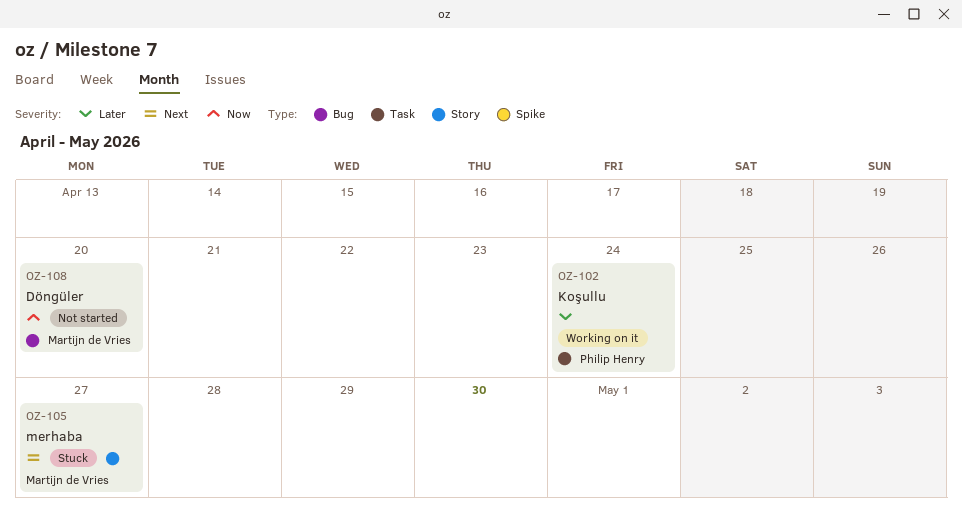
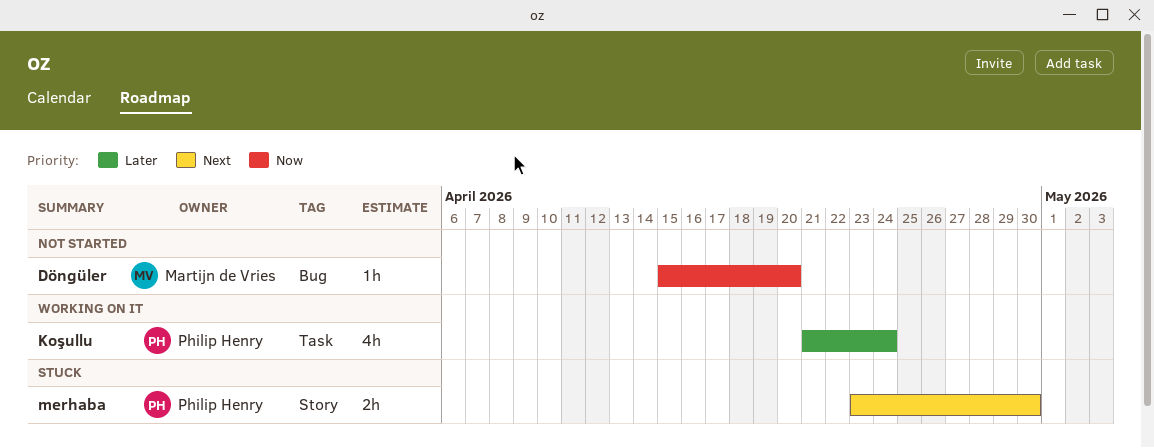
merhaba, owner: Martijn de Vries -> Philip Henry
merhaba, due: Apr 27 -> Apr 30

